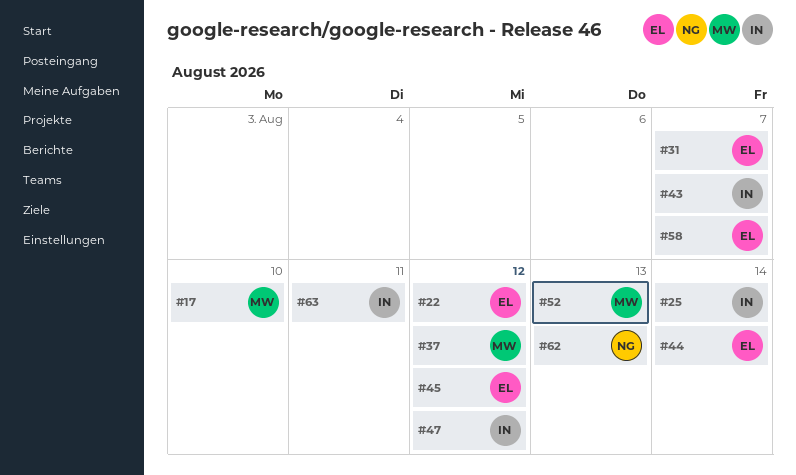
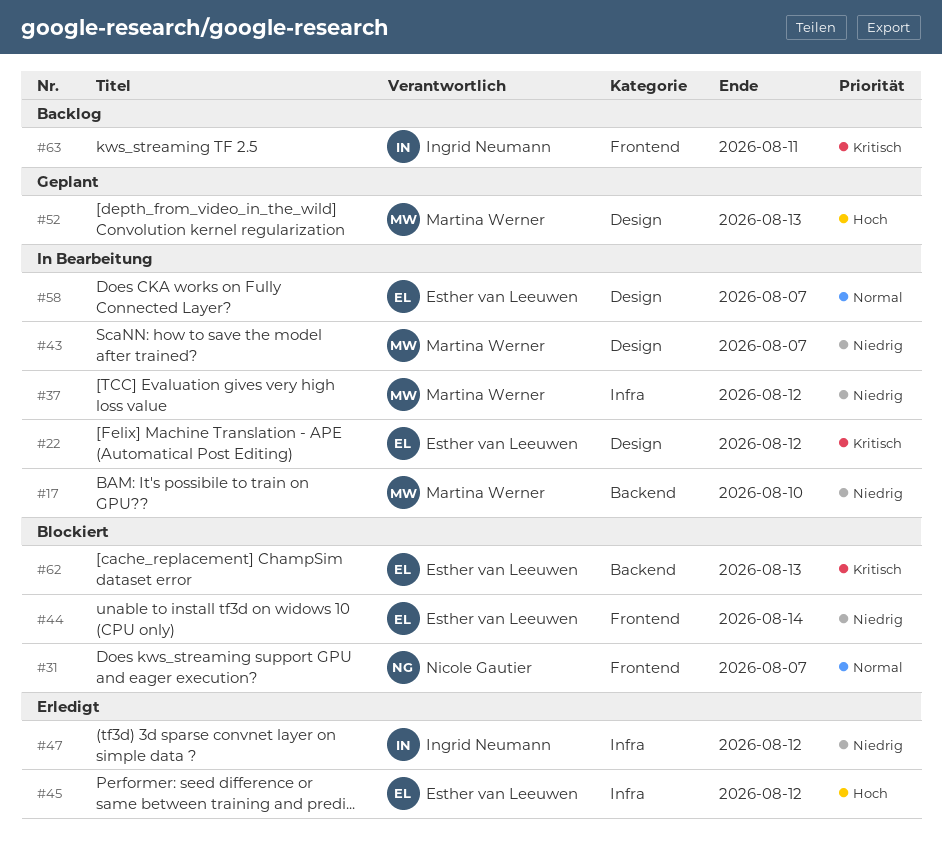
#25: present -> none
#31, owner: Esther van Leeuwen -> Nicole Gautier
#43, owner: Ingrid Neumann -> Martina Werner
#62, owner: Nicole Gautier -> Esther van Leeuwen

